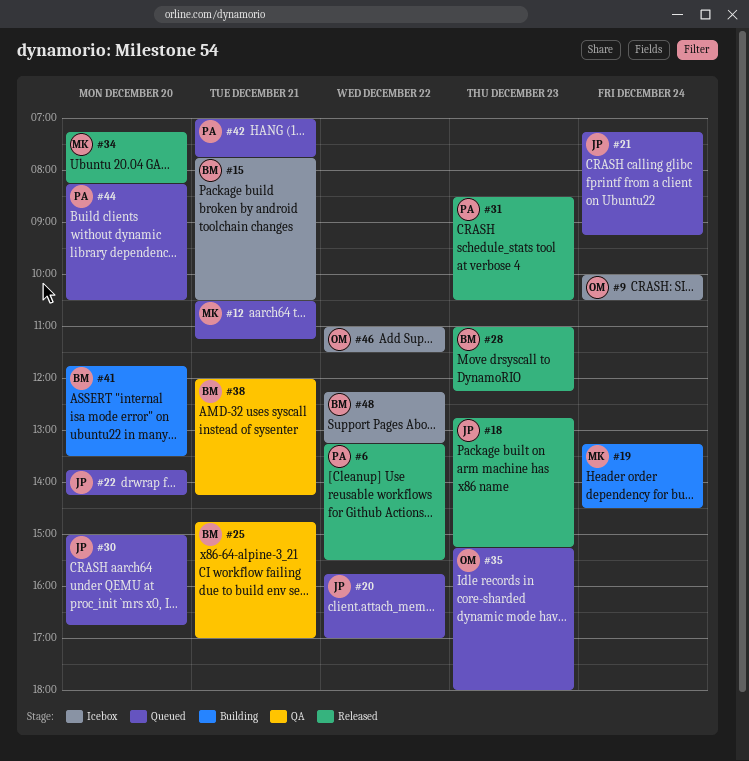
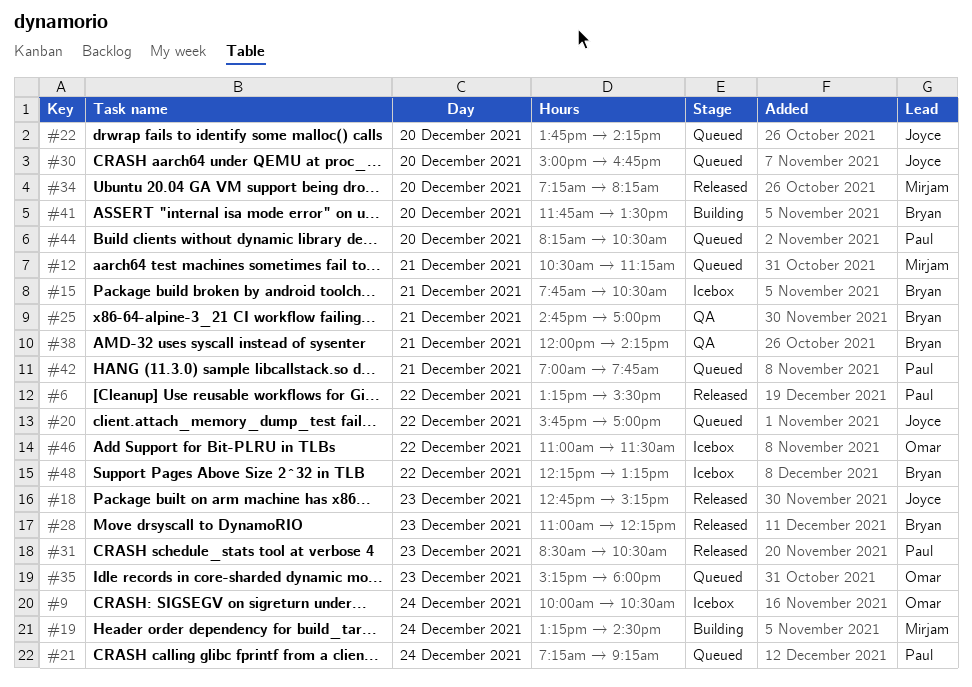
#21, owner: Joyce -> Paul

